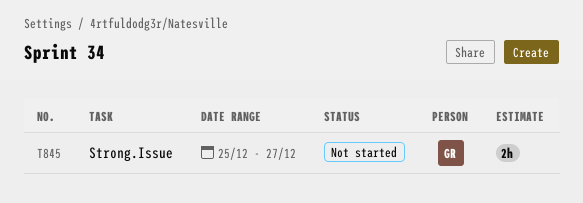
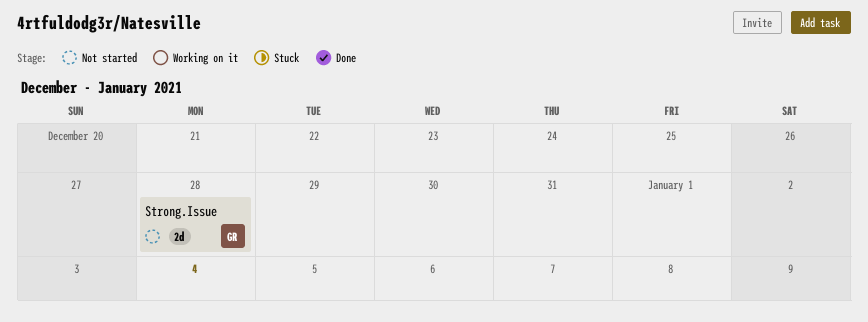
Strong.Issue, estimate: 2h -> 2d
Strong.Issue, due: Dec 27 -> Dec 28

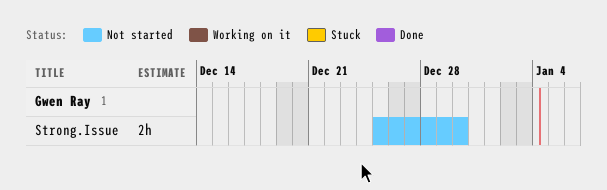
Strong.Issue, estimate: 2d -> 2h
Strong.Issue, due: Dec 28 -> Dec 30

